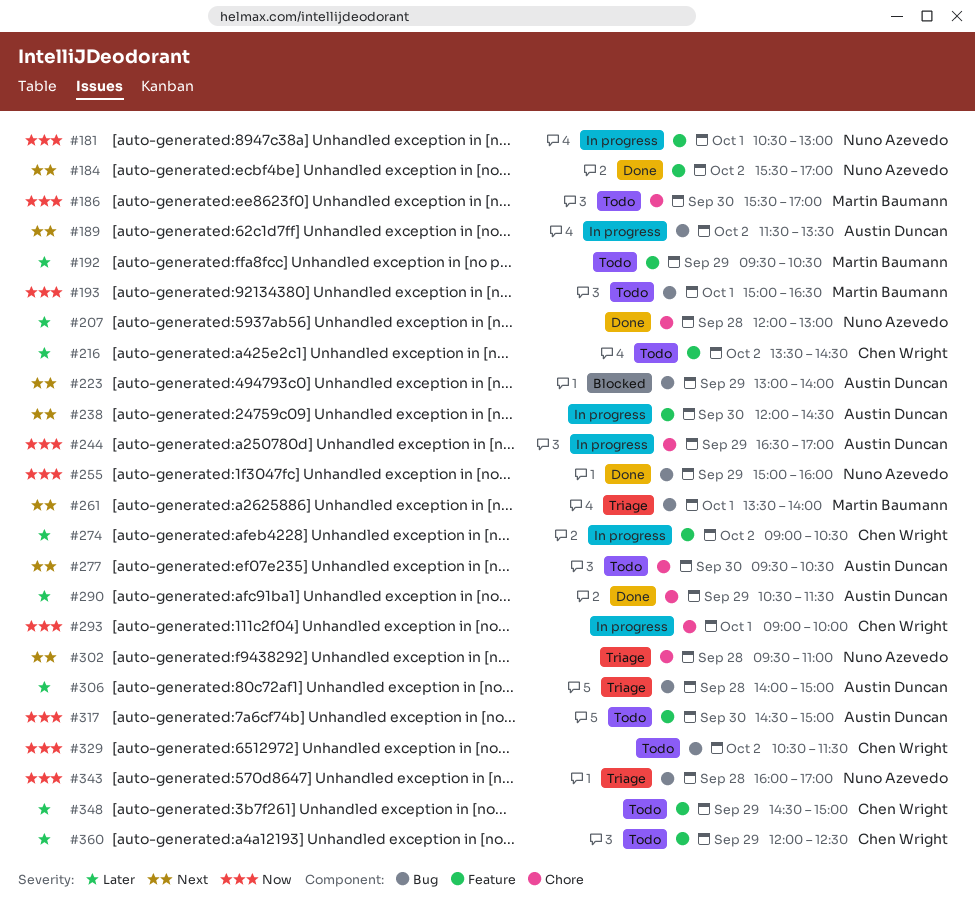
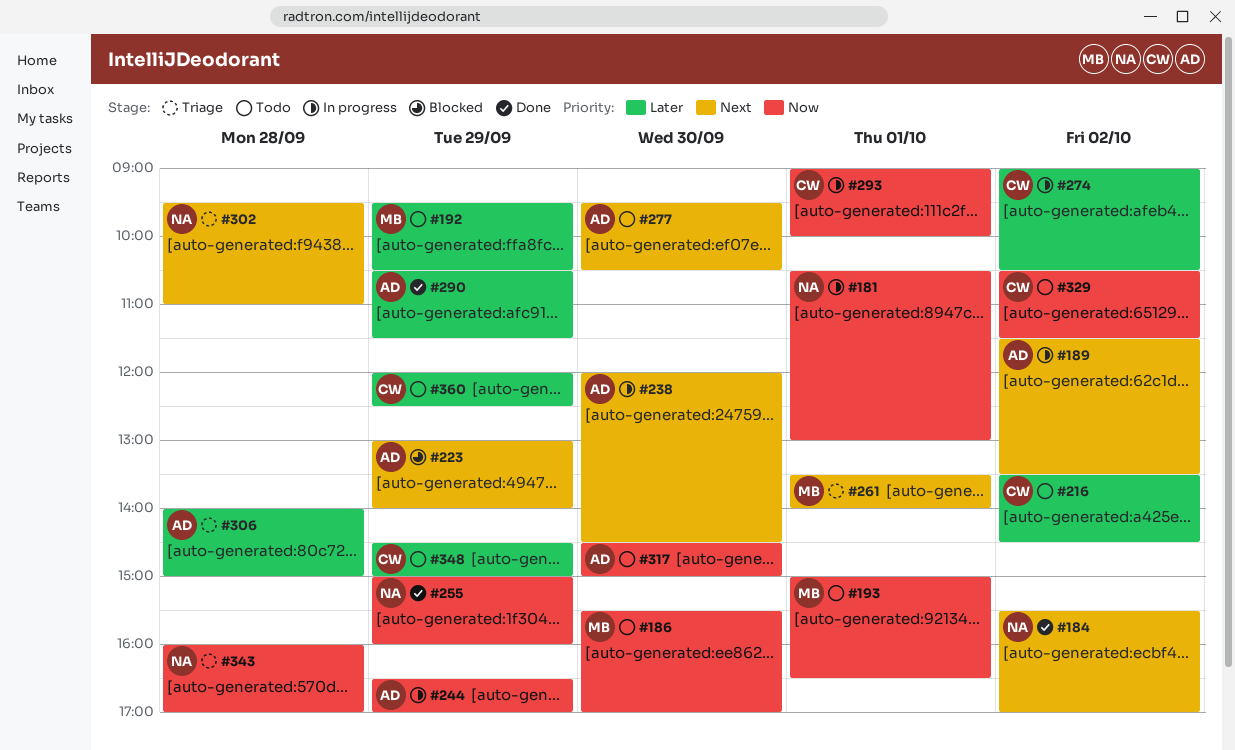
#207: present -> none

